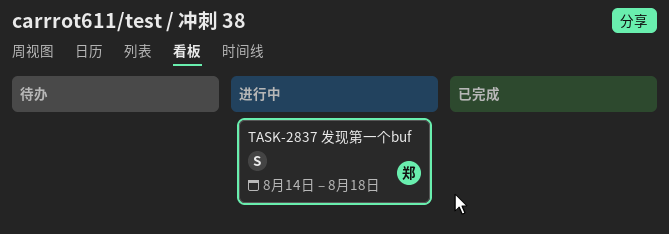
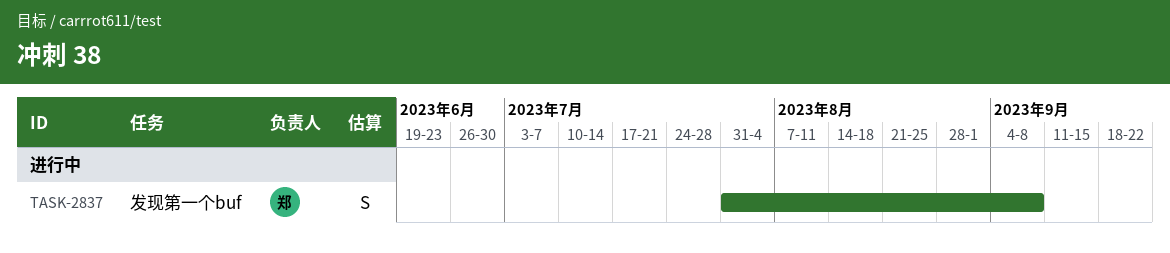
TASK-2837, start: Aug 14 -> Jul 31
TASK-2837, due: Aug 18 -> Sep 8

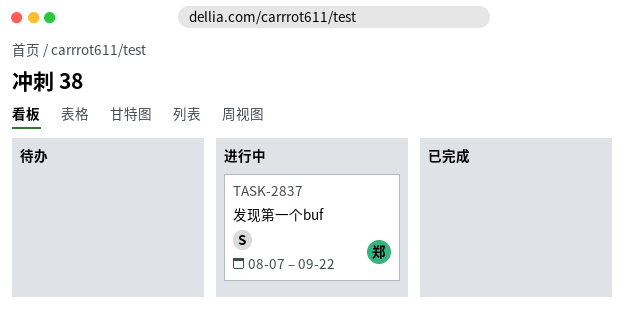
TASK-2837, start: Jul 31 -> Aug 7
TASK-2837, due: Sep 8 -> Sep 22

